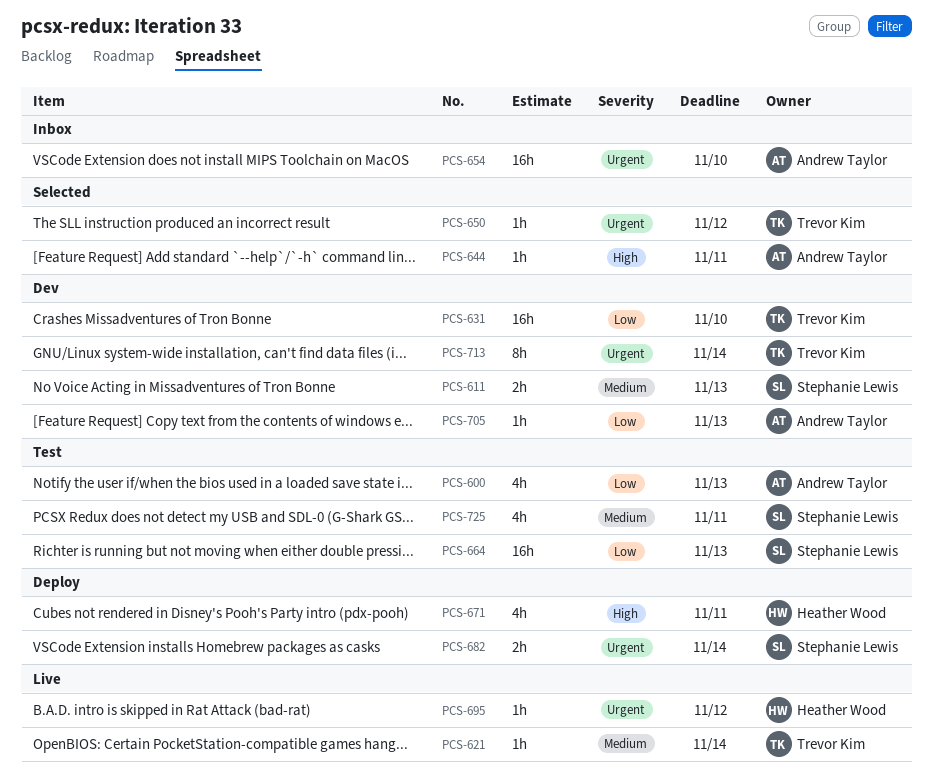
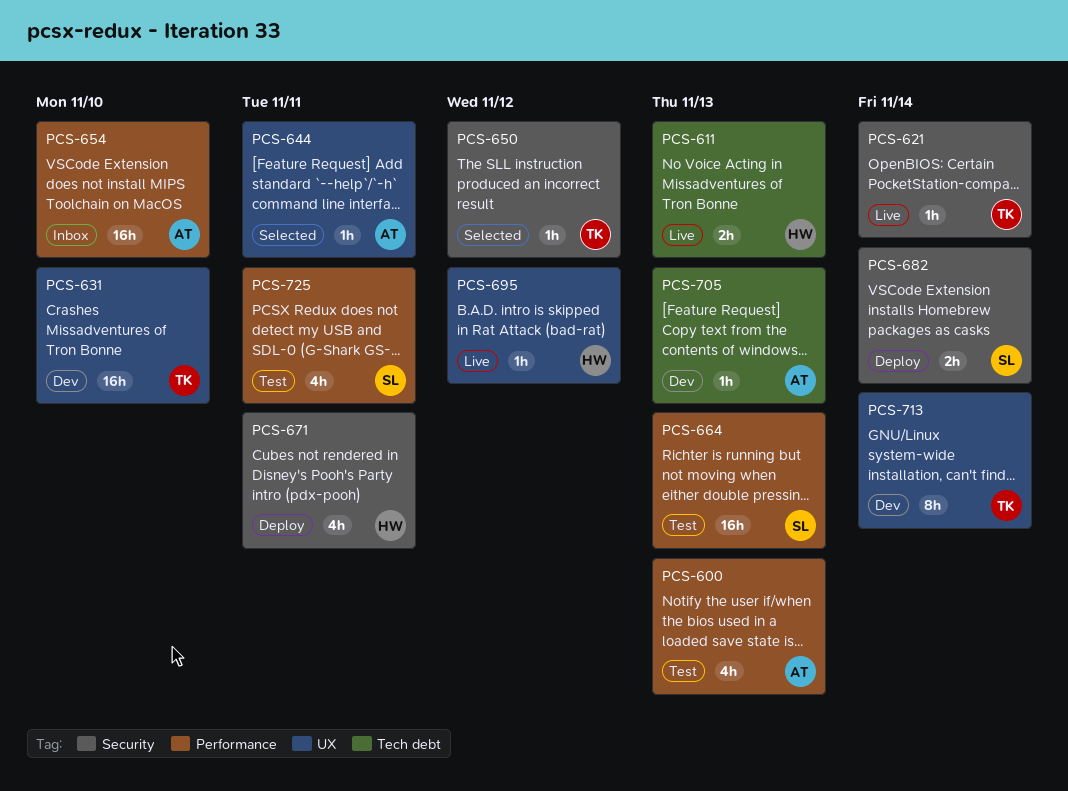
PCS-611, status: Dev -> Live
PCS-611, owner: Stephanie Lewis -> Heather Wood

